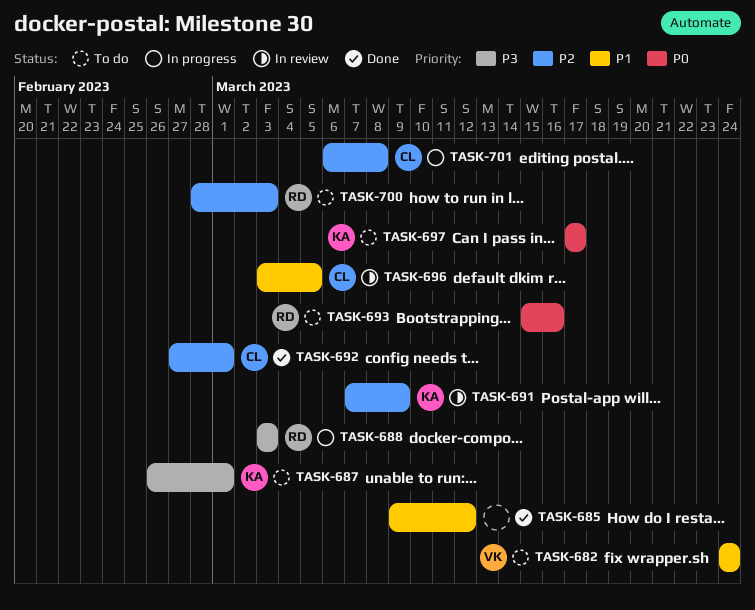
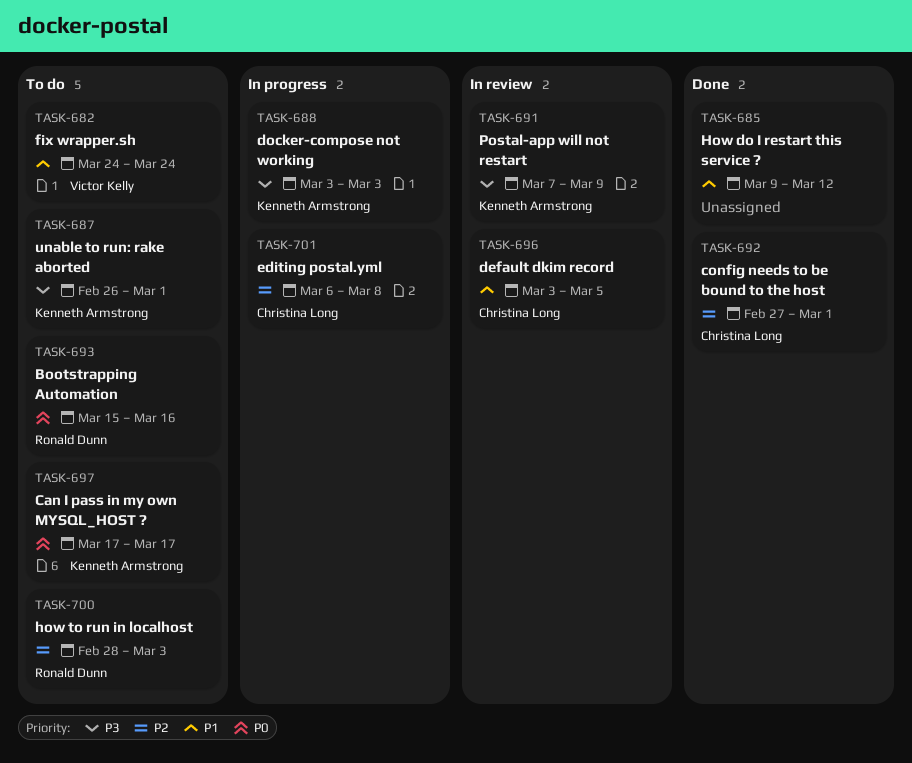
TASK-688, owner: Ronald Dunn -> Kenneth Armstrong
TASK-691, priority: P2 -> P3

